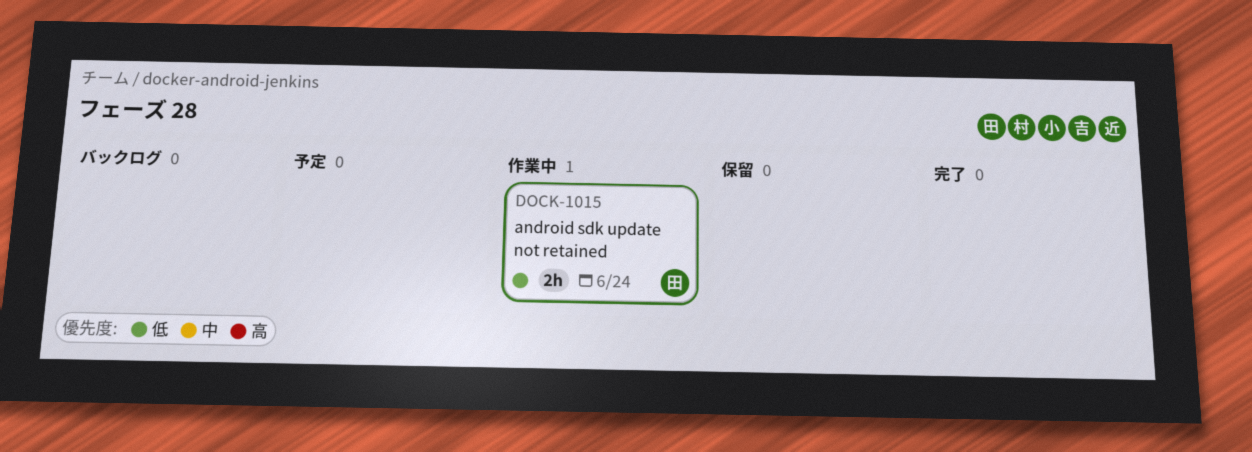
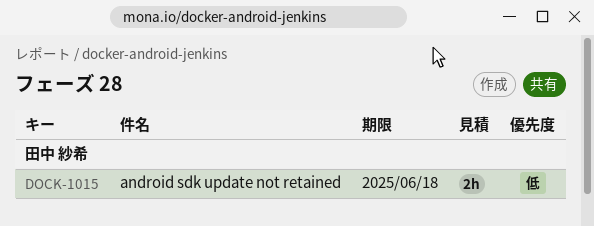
DOCK-1015, due: Jun 24 -> Jun 18

